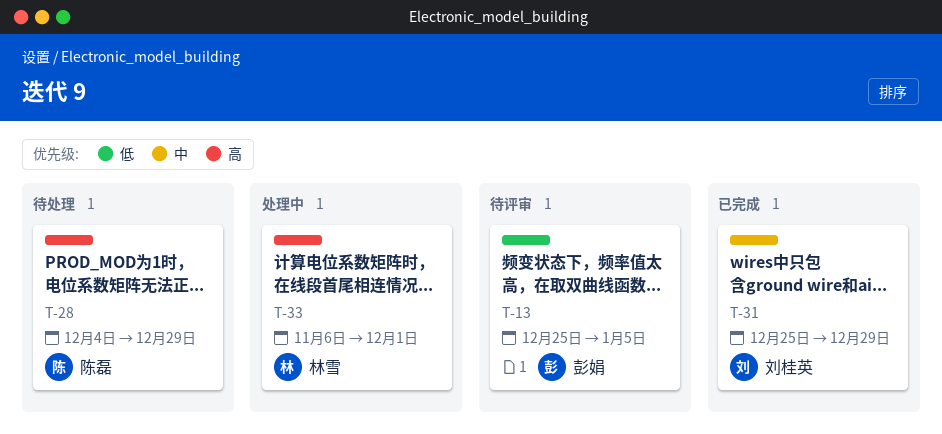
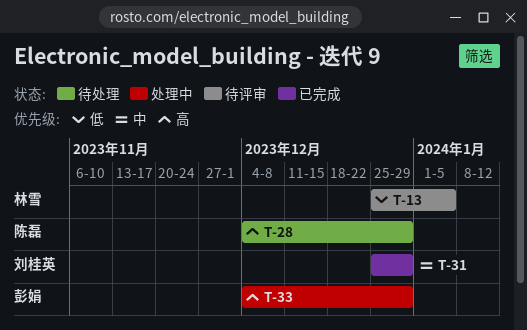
T-13, owner: 彭娟 -> 林雪
T-33, owner: 林雪 -> 彭娟
T-33, start: Nov 6 -> Dec 4
T-33, due: Dec 1 -> Dec 29

